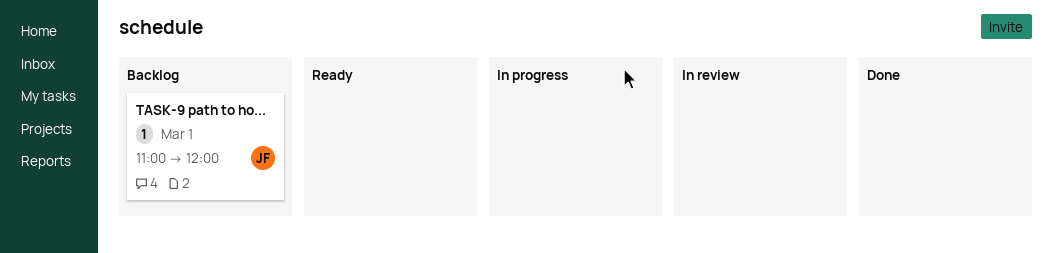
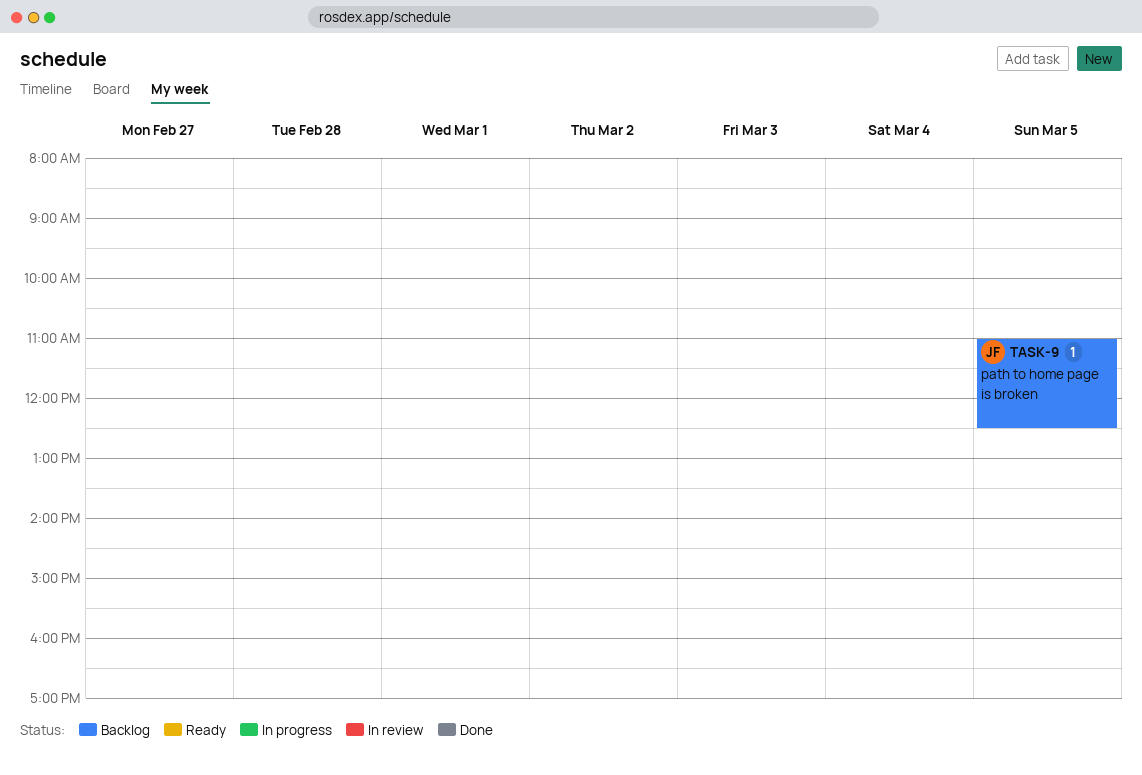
TASK-9, day: Mar 1 -> Mar 5
TASK-9, ends: 12:00 -> 12:30

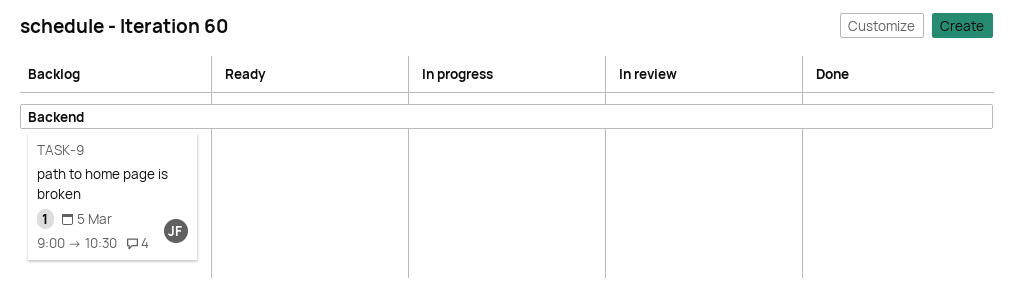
TASK-9, begins: 11:00 -> 09:00
TASK-9, ends: 12:30 -> 10:30

